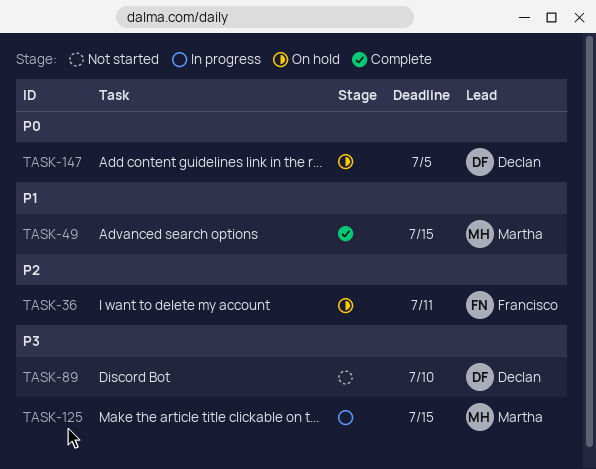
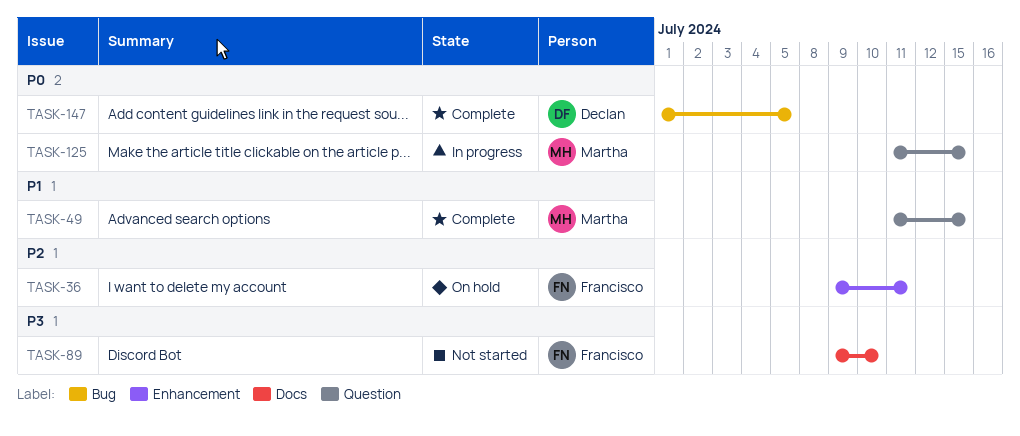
TASK-89, owner: Declan -> Francisco
TASK-125, priority: P3 -> P0
TASK-147, status: On hold -> Complete

